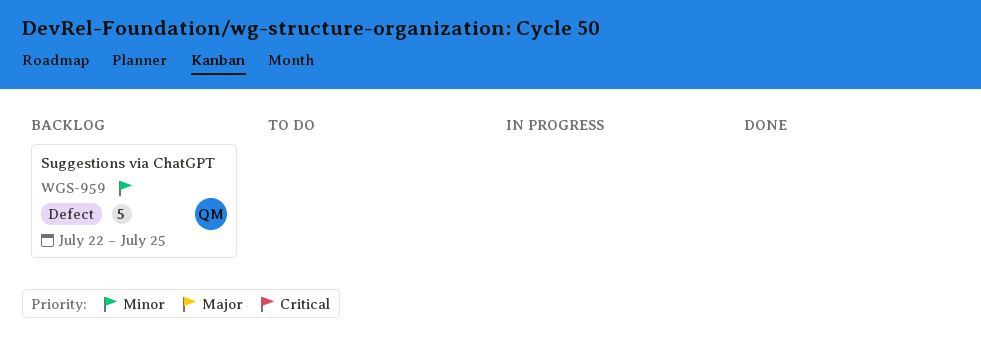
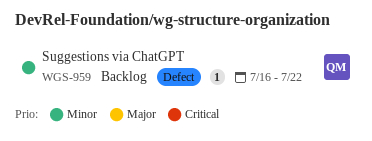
WGS-959, estimate: 5 -> 1
WGS-959, start: Jul 22 -> Jul 16
WGS-959, due: Jul 25 -> Jul 22

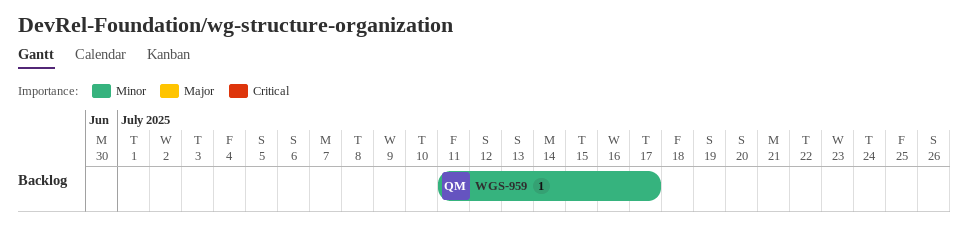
WGS-959, start: Jul 16 -> Jul 11
WGS-959, due: Jul 22 -> Jul 17

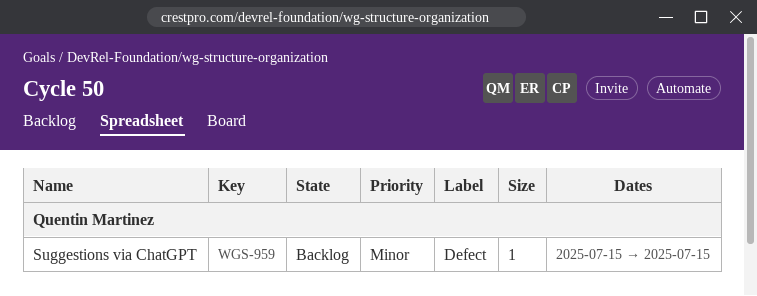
WGS-959, start: Jul 11 -> Jul 15
WGS-959, due: Jul 17 -> Jul 15

